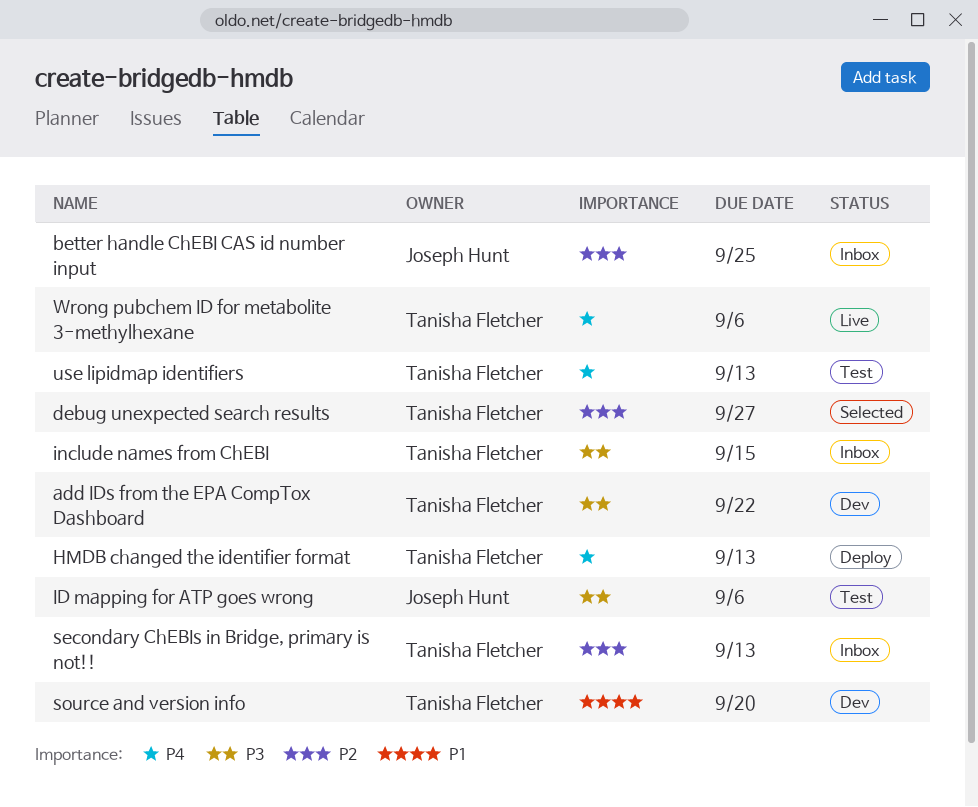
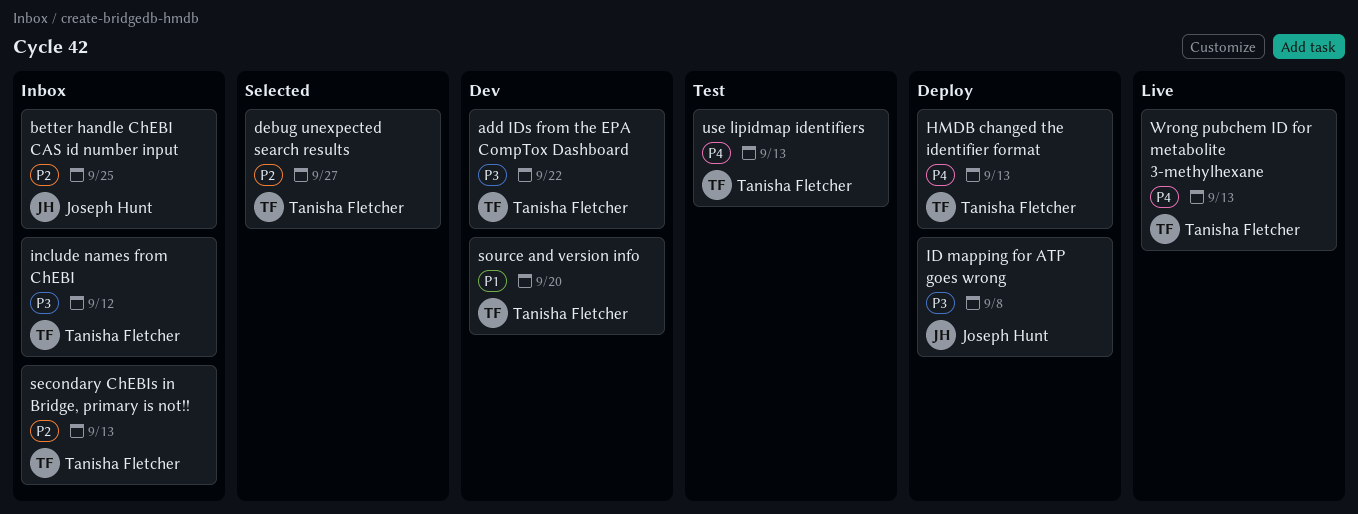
ID mapping for ATP goes wrong, status: Test -> Deploy
ID mapping for ATP goes wrong, due: Sep 6 -> Sep 8
include names from ChEBI, due: Sep 15 -> Sep 12
Wrong pubchem ID for metabolite 3-methylhexane, due: Sep 6 -> Sep 13

